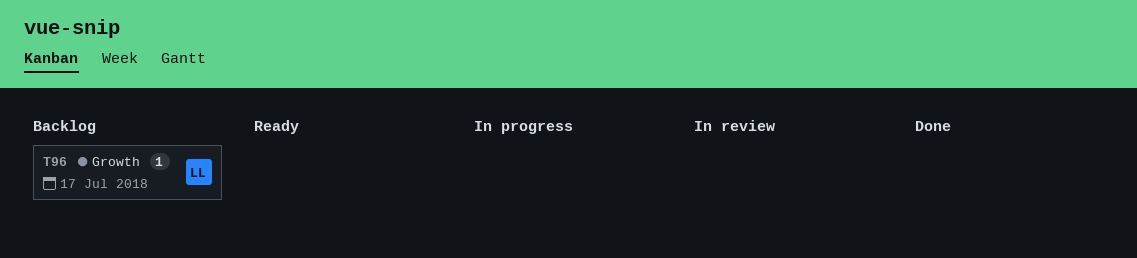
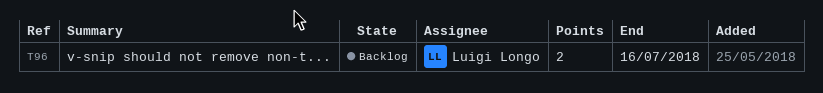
T96, estimate: 1 -> 2
T96, due: Jul 17 -> Jul 16

